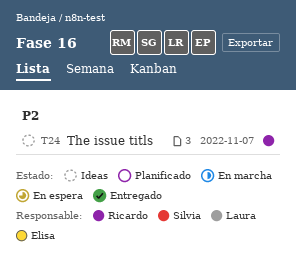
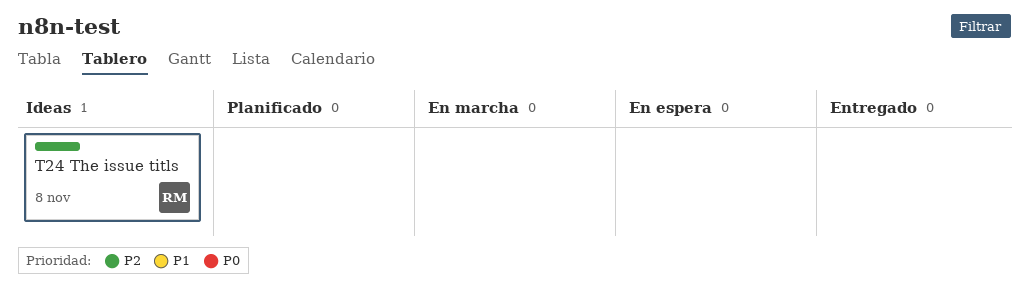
T24, due: Nov 7 -> Nov 8

